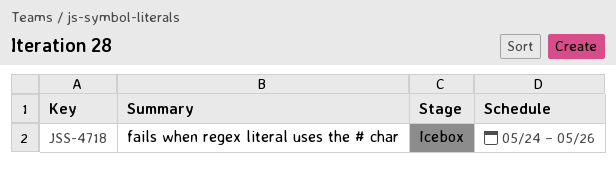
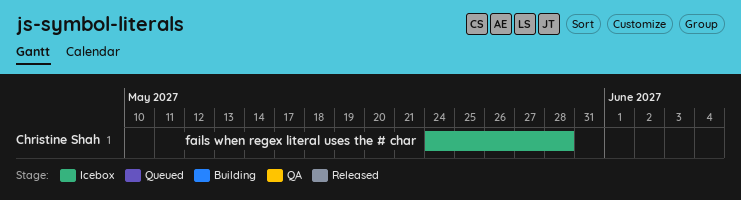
fails when regex literal uses the # char, due: May 26 -> May 28

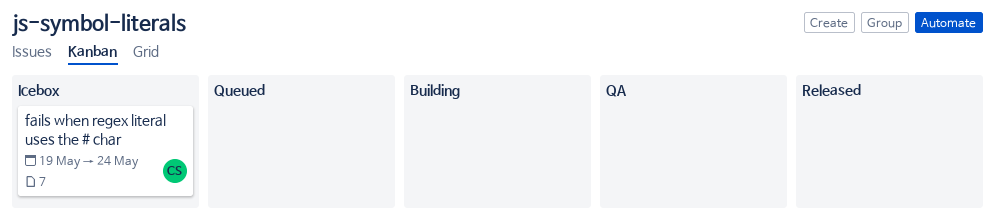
fails when regex literal uses the # char, start: May 24 -> May 19
fails when regex literal uses the # char, due: May 28 -> May 24

